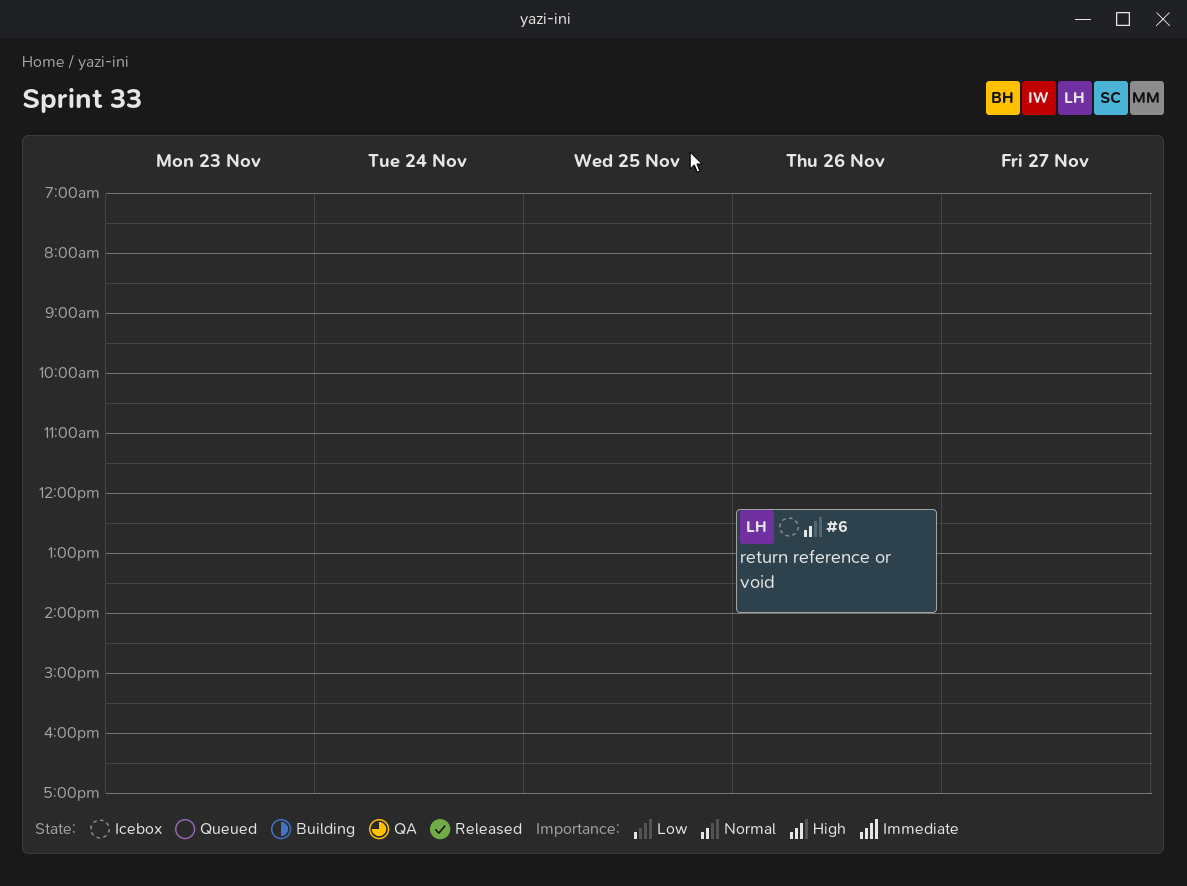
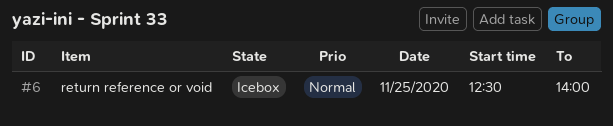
#6, day: Nov 26 -> Nov 25
#6, begins: 12:15 -> 12:30

